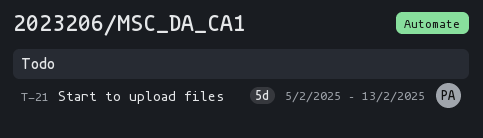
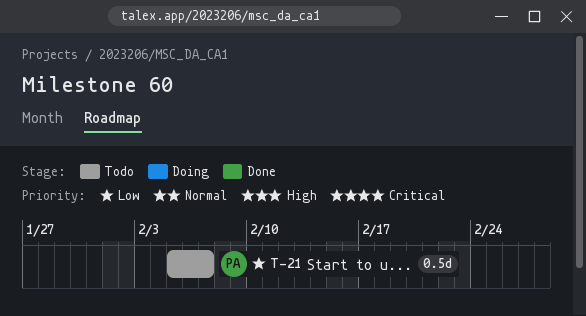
T-21, estimate: 5d -> 0.5d
T-21, due: Feb 13 -> Feb 7

